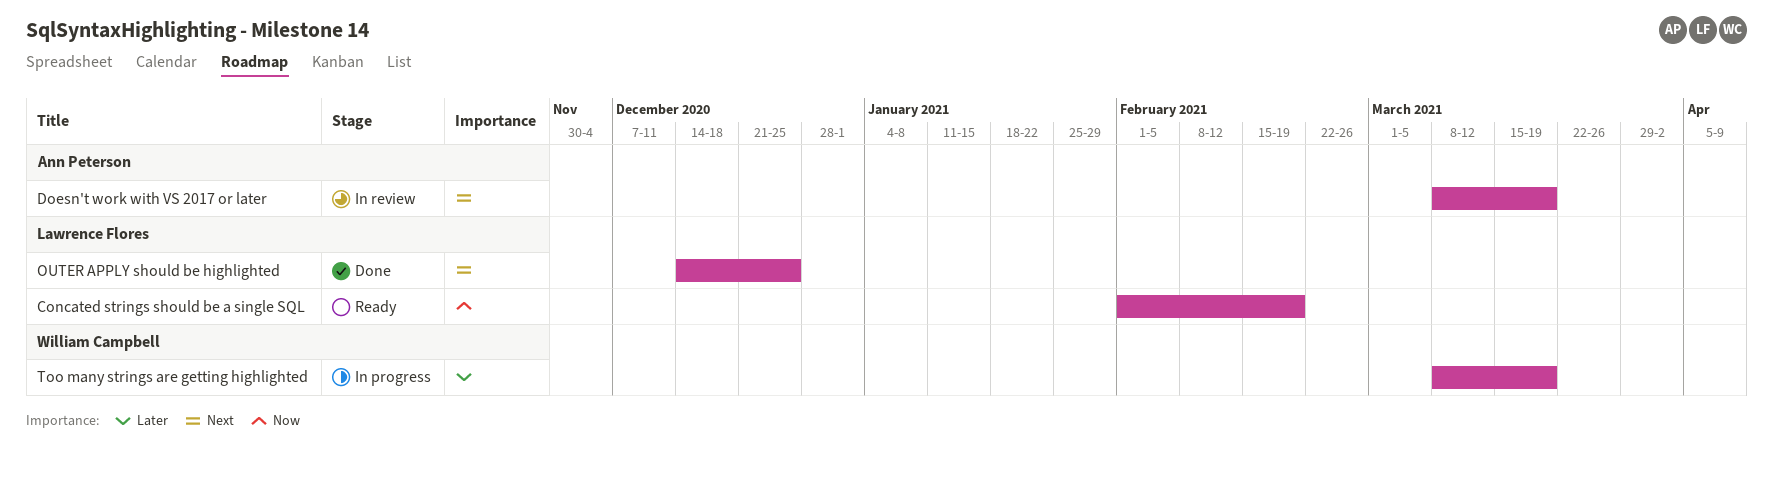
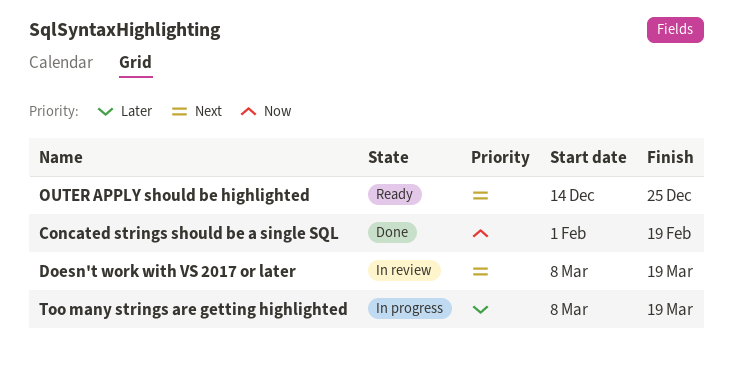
Concated strings should be a single SQL, status: Ready -> Done
OUTER APPLY should be highlighted, status: Done -> Ready

